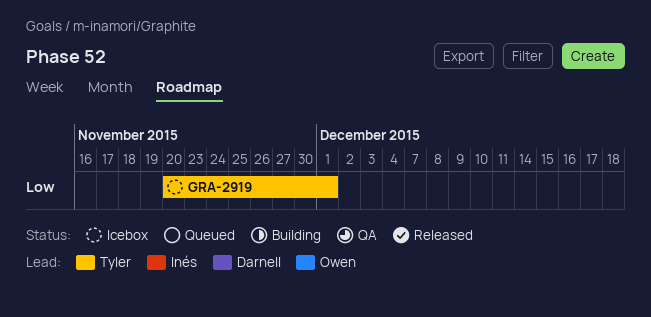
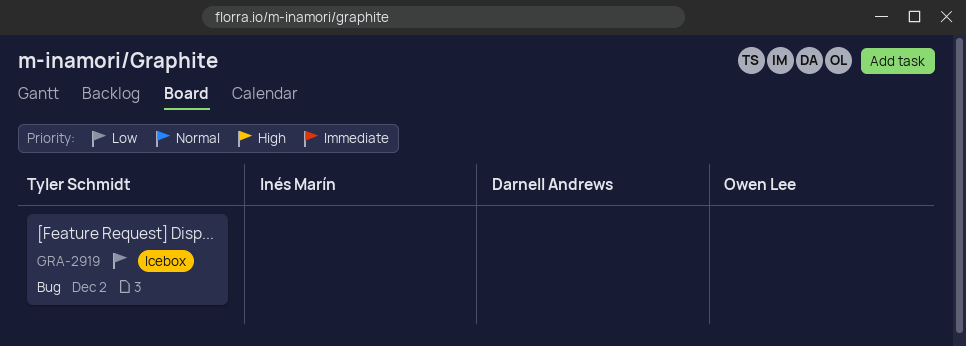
GRA-2919, due: Dec 1 -> Dec 2

